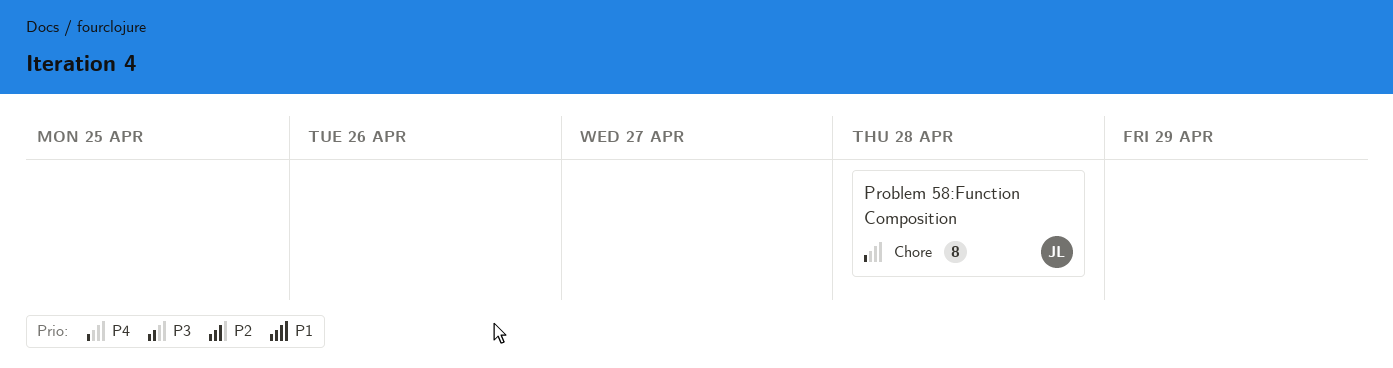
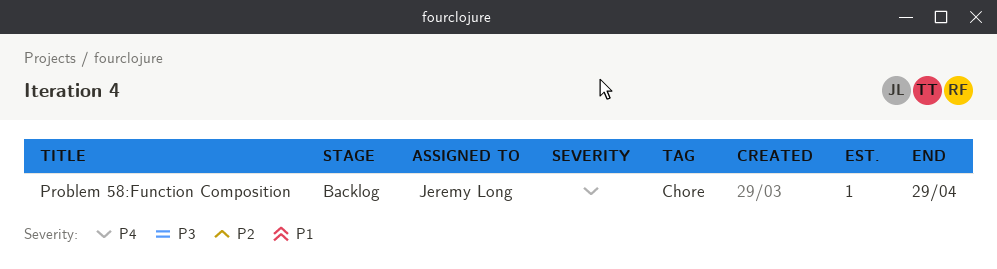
Problem 58:Function Composition, estimate: 8 -> 1
Problem 58:Function Composition, due: Apr 28 -> Apr 29

